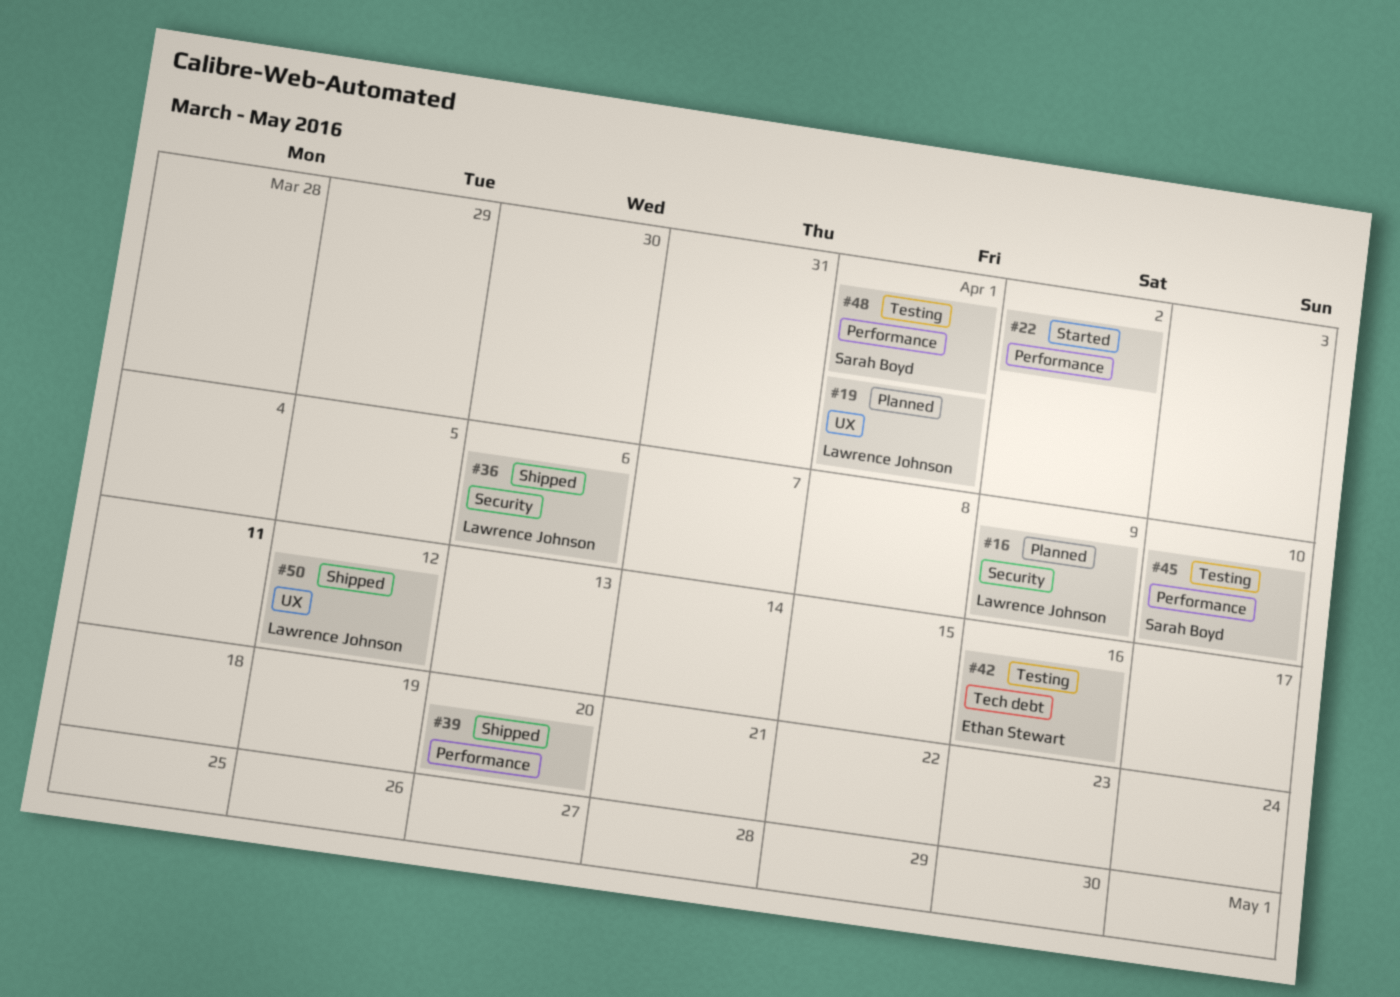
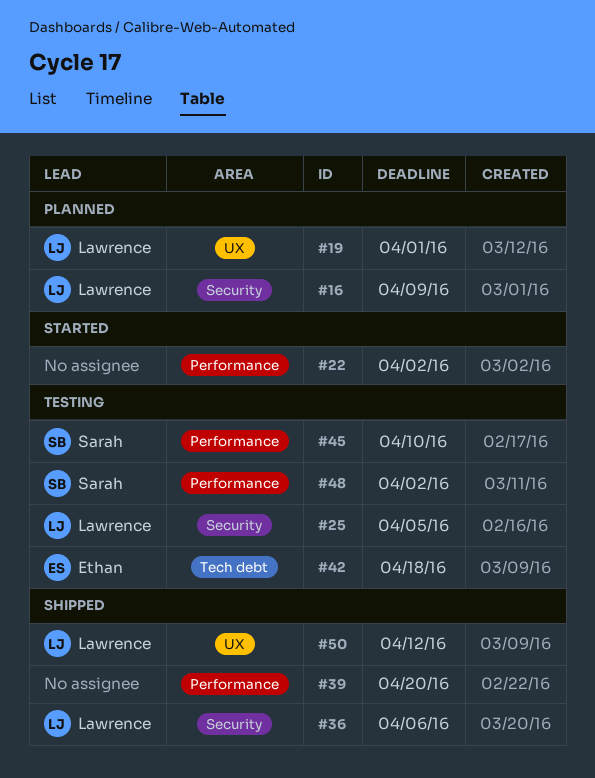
#25: none -> present
#42, due: Apr 16 -> Apr 18
#48, due: Apr 1 -> Apr 2

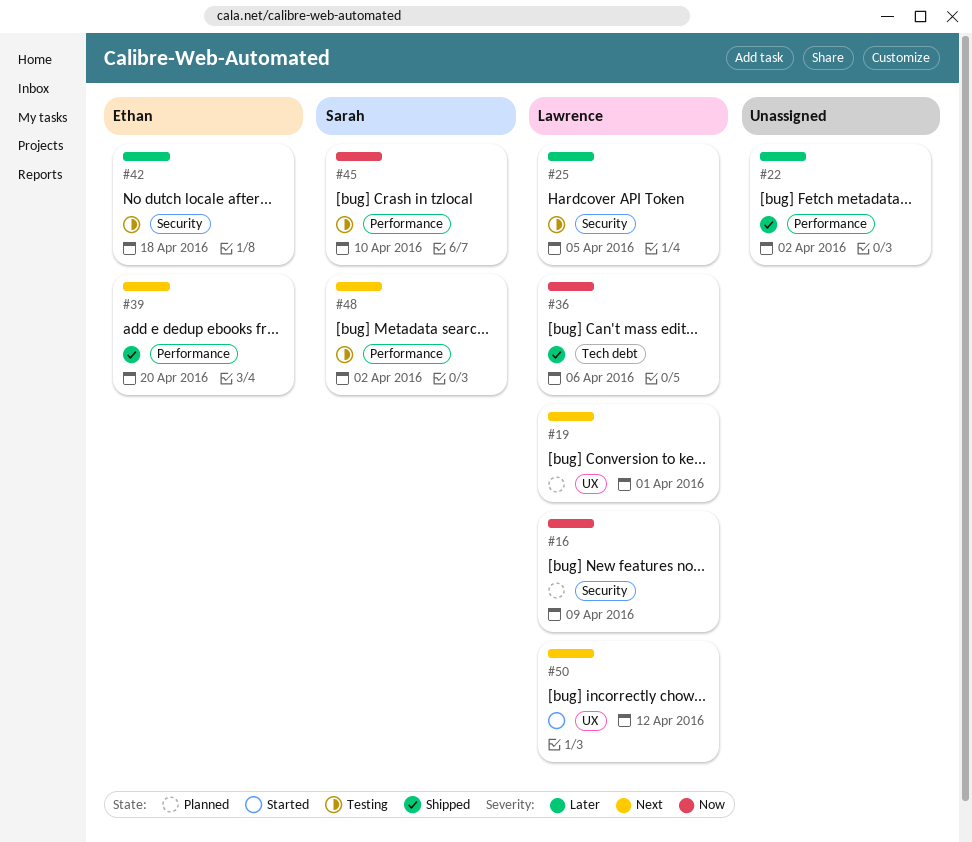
#22, status: Started -> Shipped
#36, label: Security -> Tech debt
#39, owner: none -> Ethan
#42, label: Tech debt -> Security
#50, status: Shipped -> Started

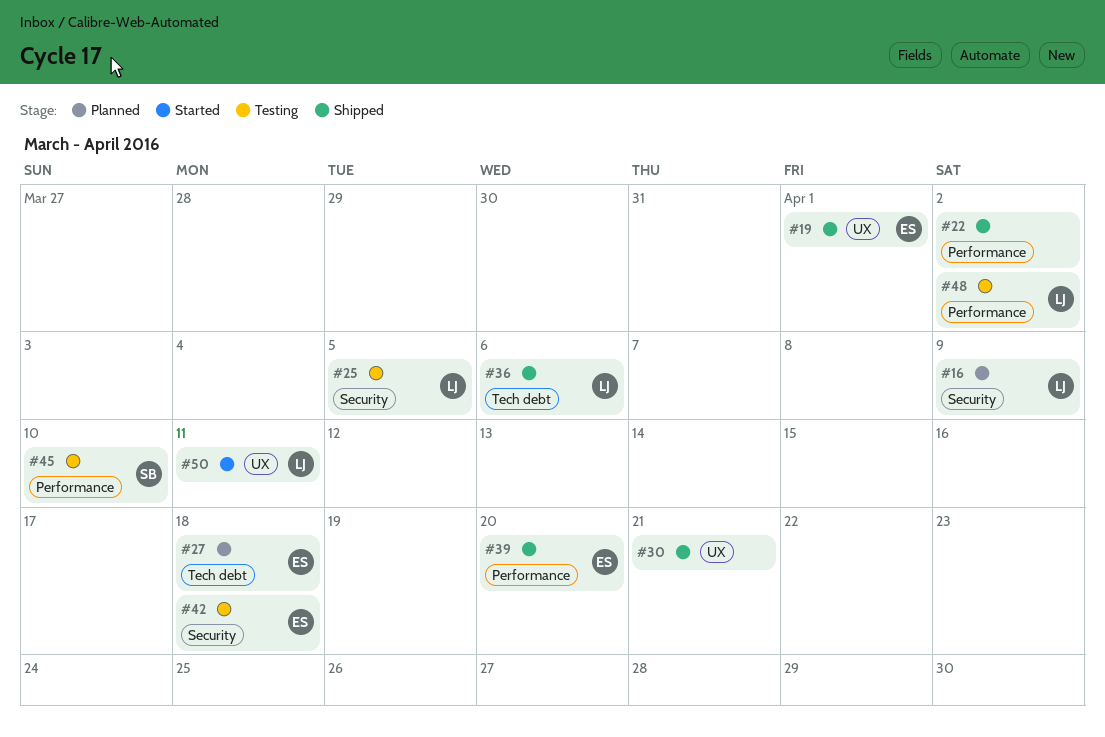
#19, status: Planned -> Shipped
#19, owner: Lawrence -> Ethan
#27: none -> present
#30: none -> present
#48, owner: Sarah -> Lawrence
#50, due: Apr 12 -> Apr 11

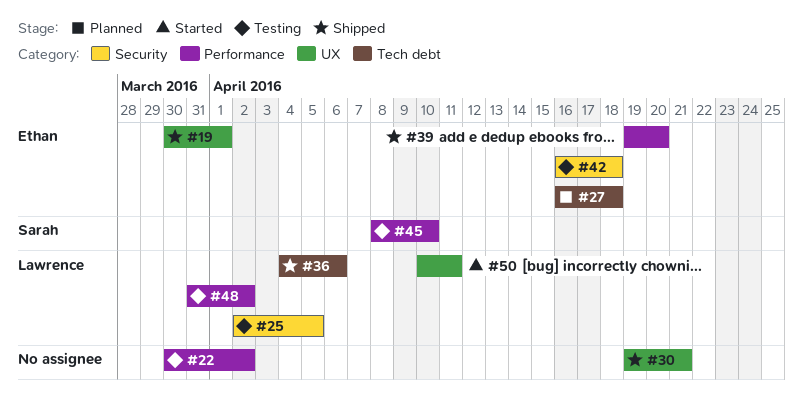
#16: present -> none
#22, status: Shipped -> Testing

